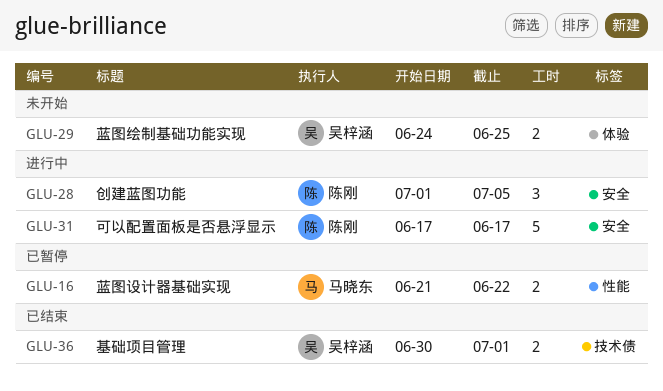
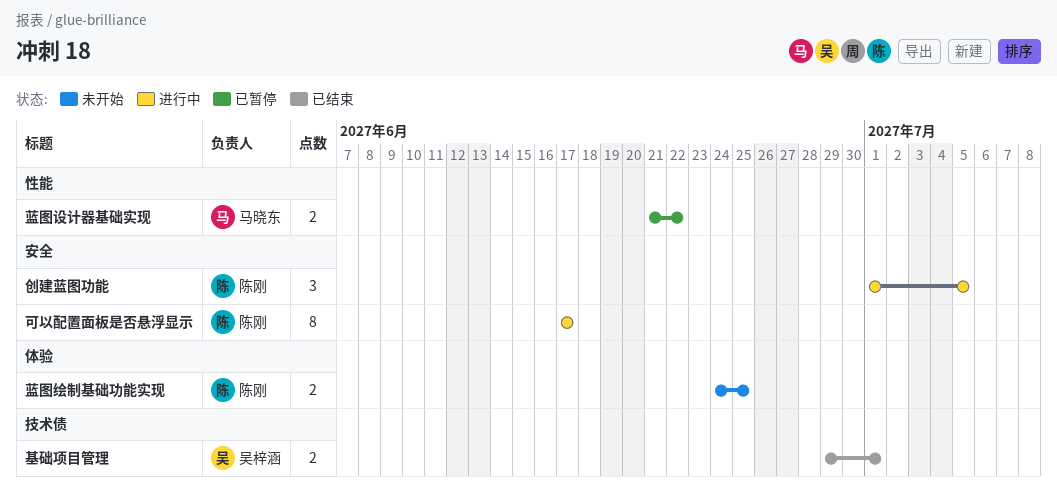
可以配置面板是否悬浮显示, estimate: 5 -> 8
基础项目管理, start: Jun 30 -> Jun 29
蓝图绘制基础功能实现, owner: 吴梓涵 -> 陈刚

